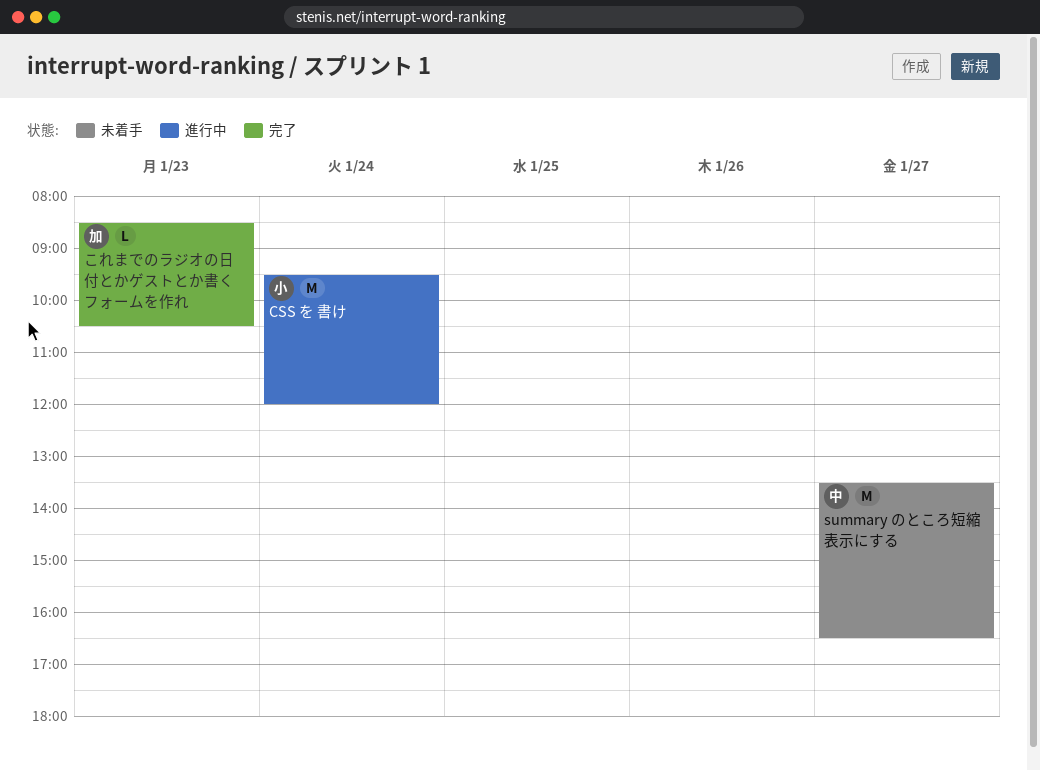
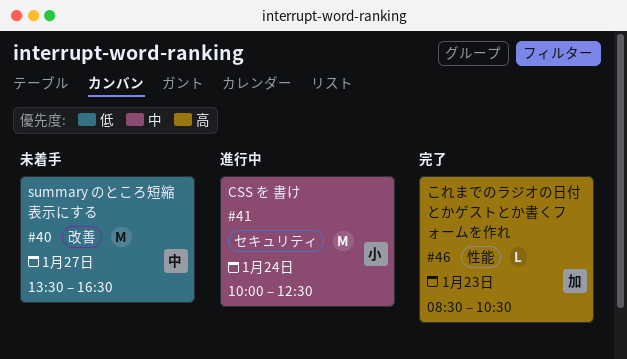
CSS を 書け, begins: 09:30 -> 10:00
CSS を 書け, ends: 12:00 -> 12:30

